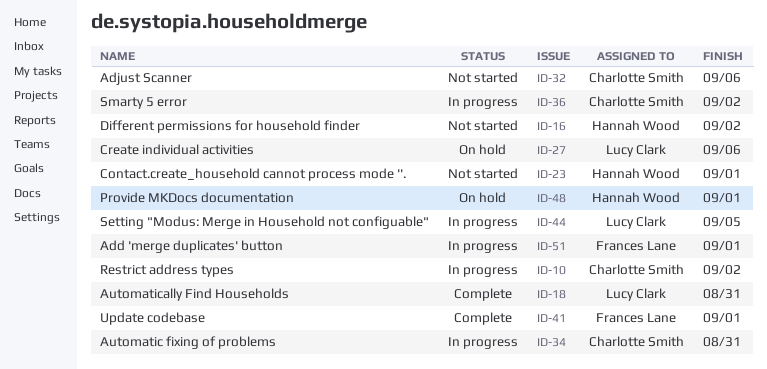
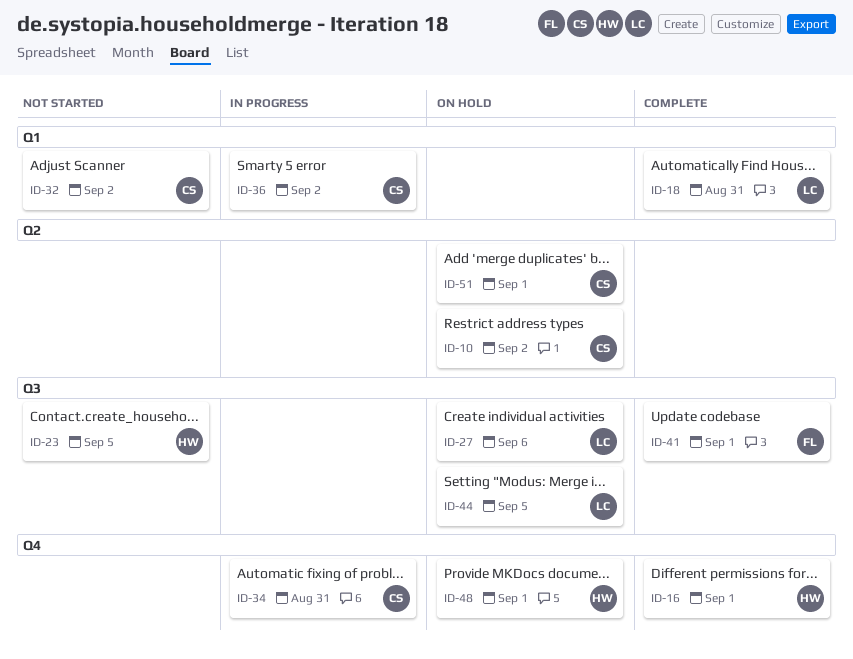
ID-10, status: In progress -> On hold
ID-16, status: Not started -> Complete
ID-16, due: Sep 2 -> Sep 1
ID-23, due: Sep 1 -> Sep 5
ID-32, due: Sep 6 -> Sep 2
ID-44, status: In progress -> On hold
ID-51, status: In progress -> On hold
ID-51, owner: Frances Lane -> Charlotte Smith

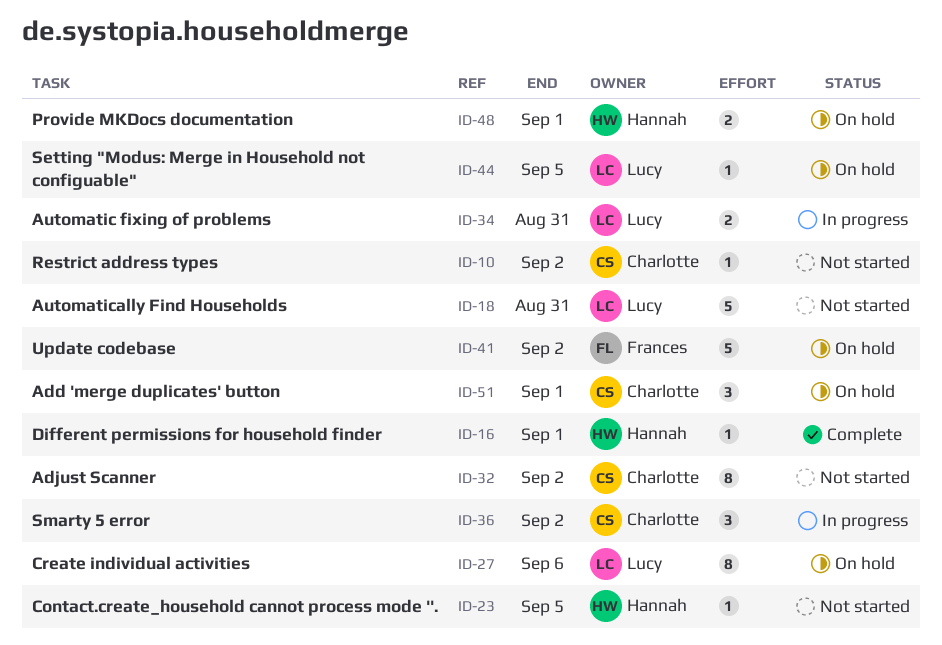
ID-10, status: On hold -> Not started
ID-18, status: Complete -> Not started
ID-34, owner: Charlotte -> Lucy
ID-41, status: Complete -> On hold
ID-41, due: Sep 1 -> Sep 2

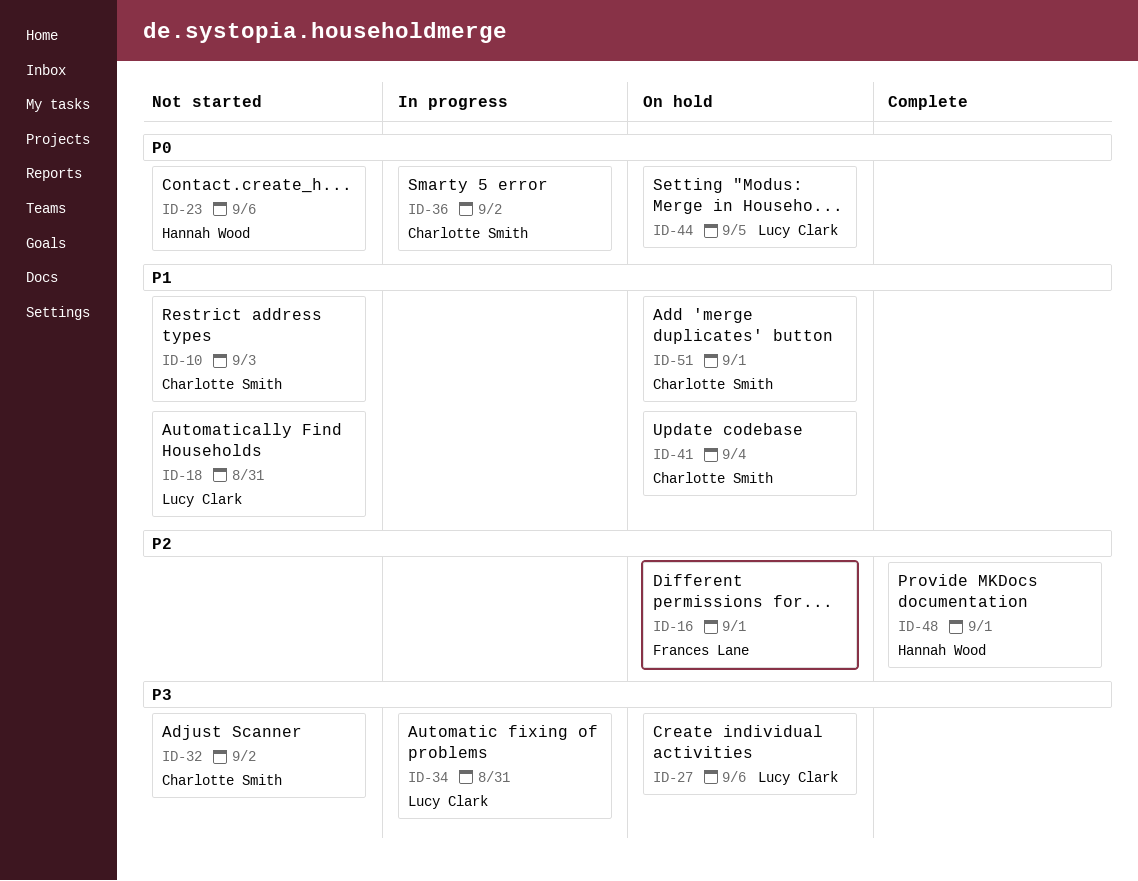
ID-10, due: Sep 2 -> Sep 3
ID-16, status: Complete -> On hold
ID-16, owner: Hannah Wood -> Frances Lane
ID-23, due: Sep 5 -> Sep 6
ID-41, owner: Frances Lane -> Charlotte Smith
ID-41, due: Sep 2 -> Sep 4
ID-48, status: On hold -> Complete

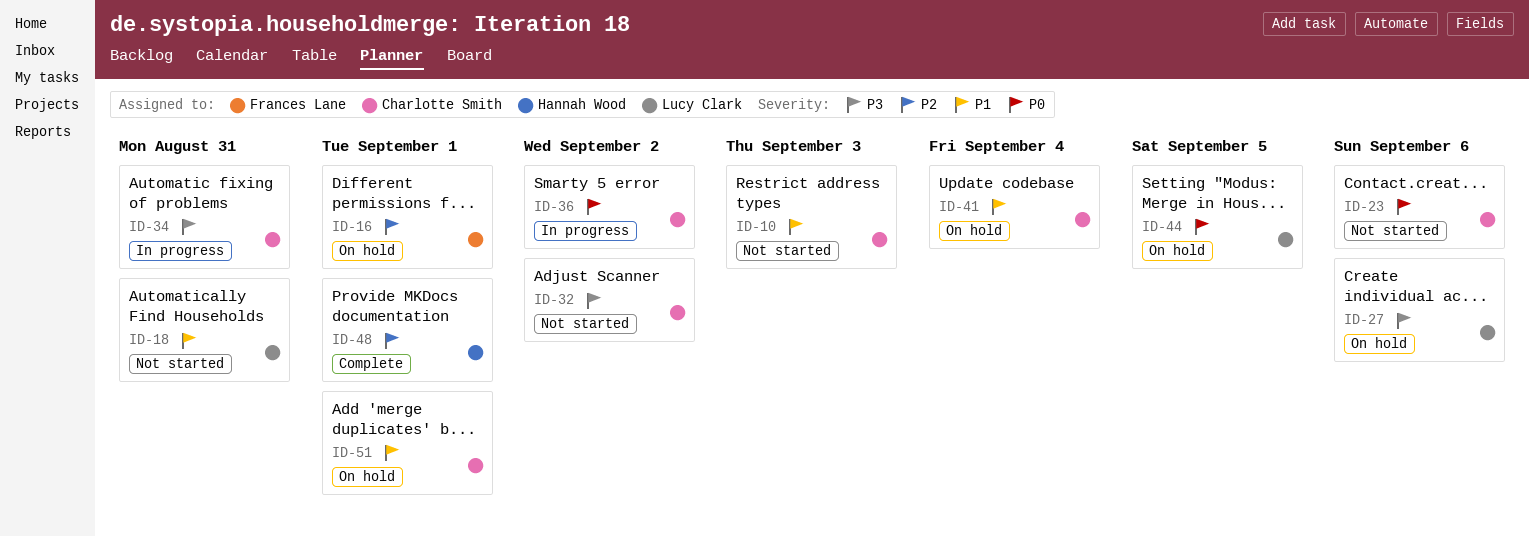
ID-23, owner: Hannah Wood -> Charlotte Smith
ID-34, owner: Lucy Clark -> Charlotte Smith

